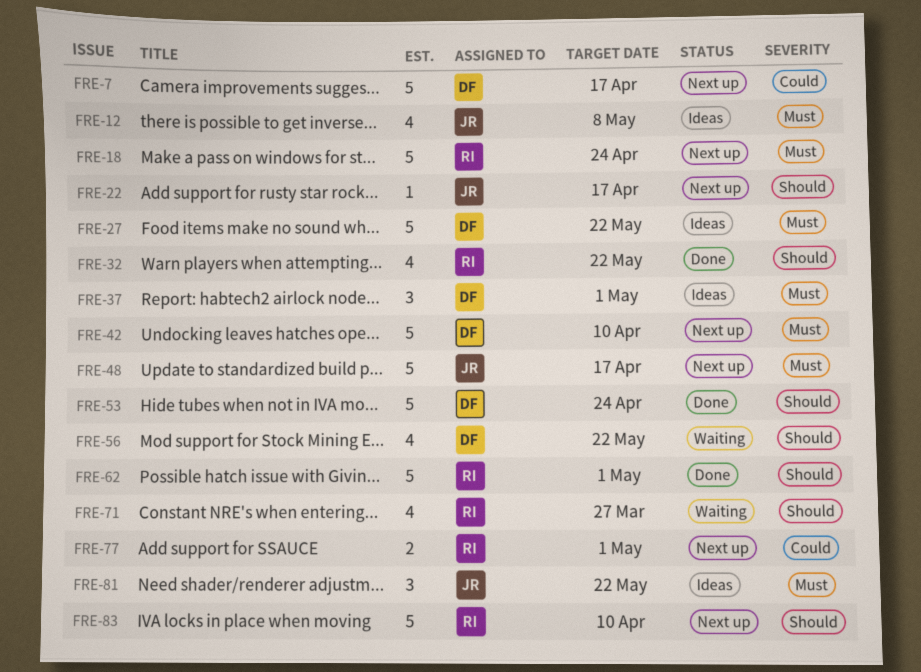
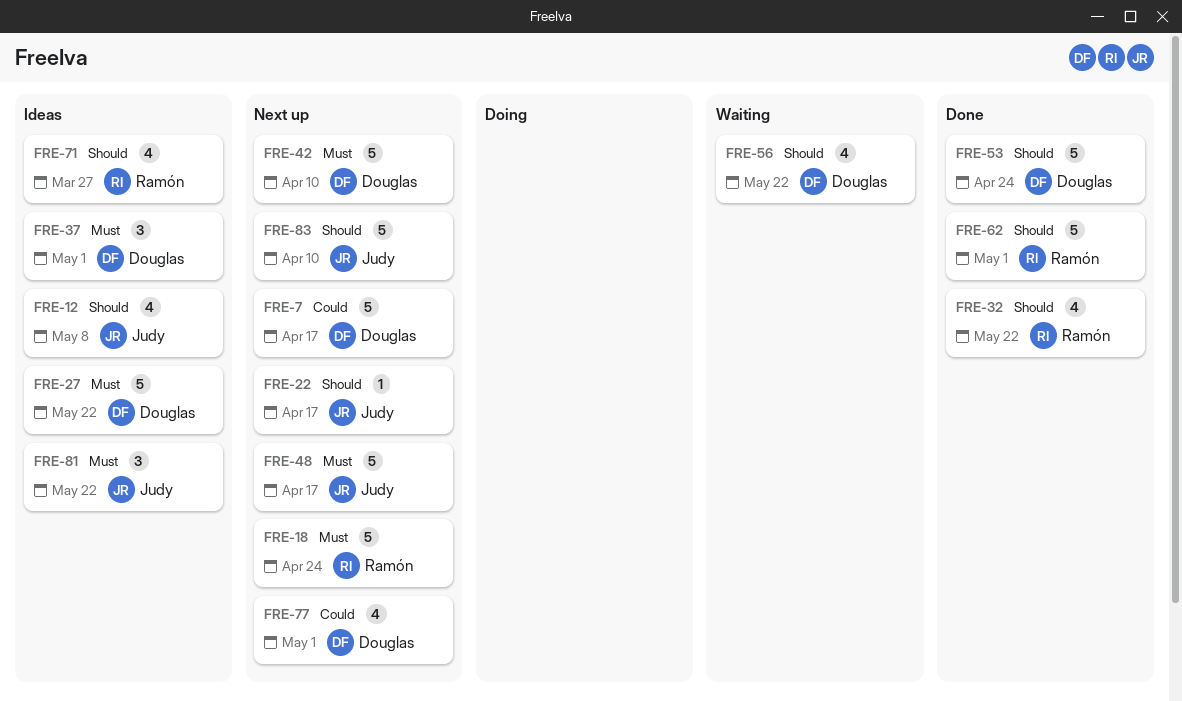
FRE-12, priority: Must -> Should
FRE-71, status: Waiting -> Ideas
FRE-77, owner: Ramón -> Douglas
FRE-77, estimate: 2 -> 4
FRE-83, owner: Ramón -> Judy

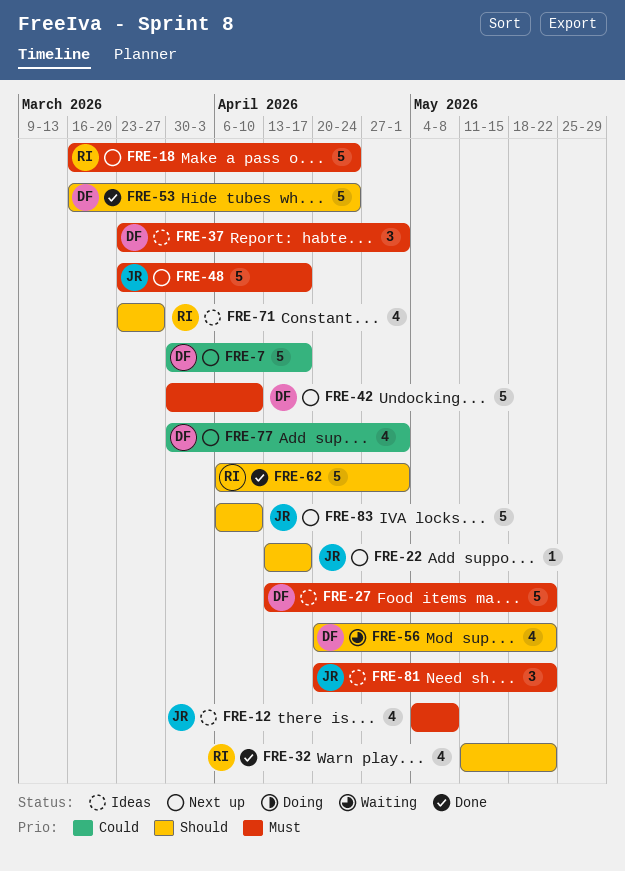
FRE-12, priority: Should -> Must

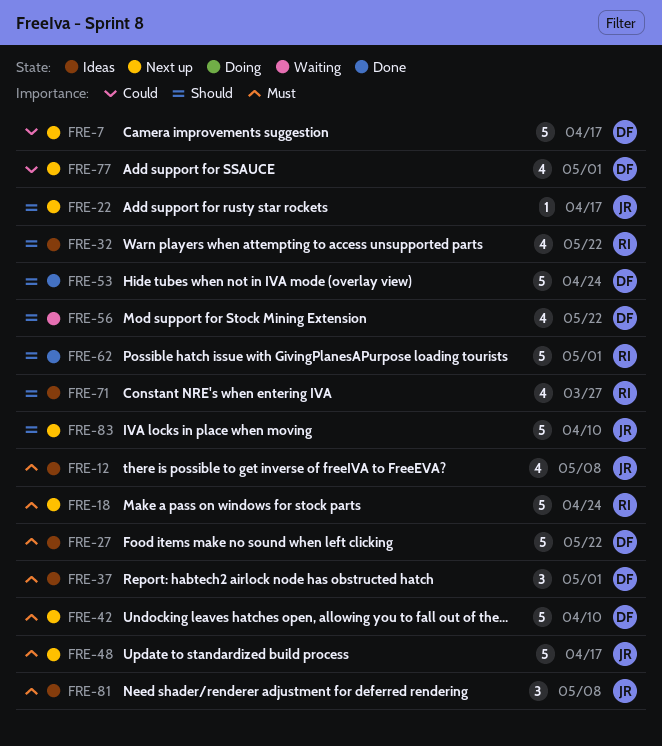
FRE-32, status: Done -> Ideas
FRE-81, due: May 22 -> May 8

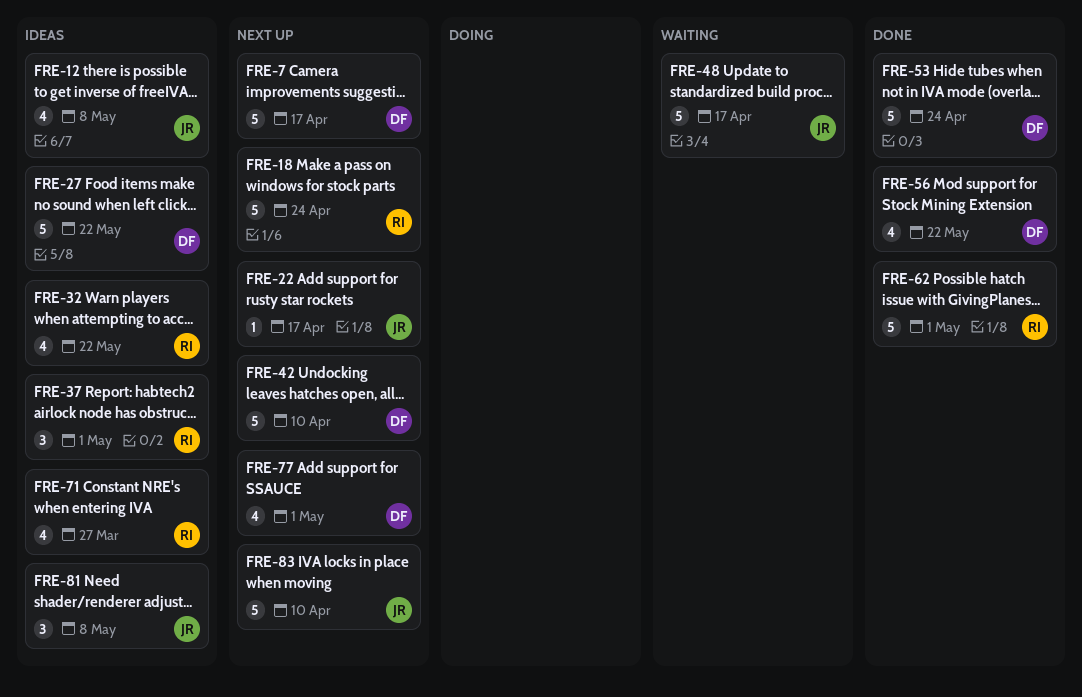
FRE-37, owner: DF -> RI
FRE-48, status: Next up -> Waiting
FRE-56, status: Waiting -> Done

